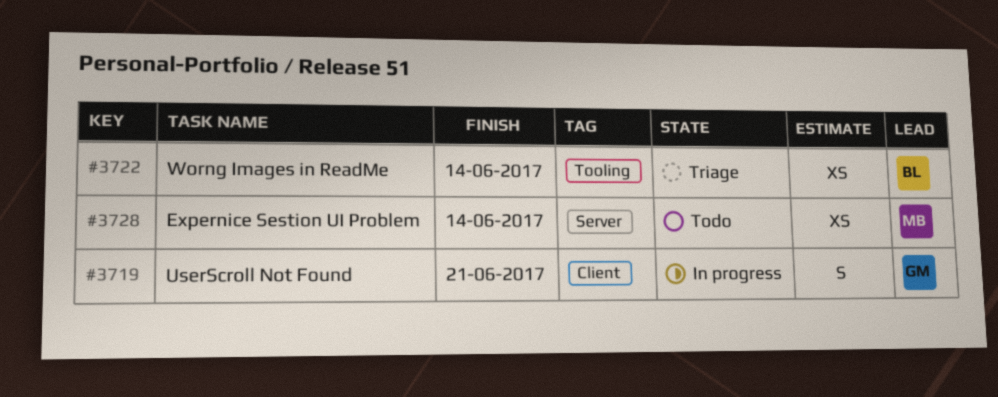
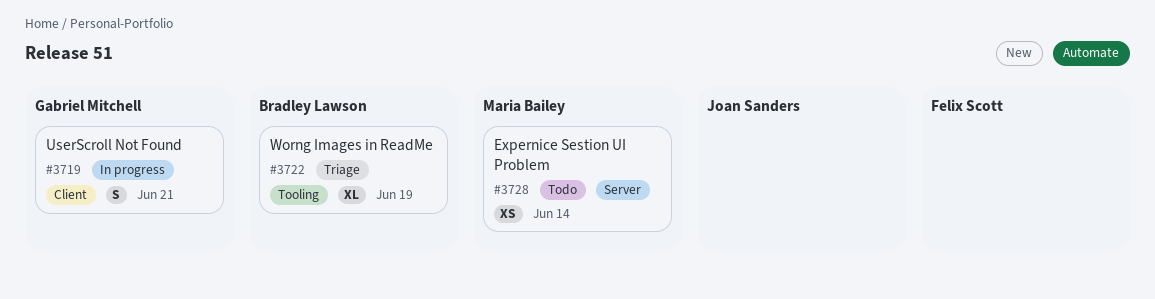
#3722, estimate: XS -> XL
#3722, due: Jun 14 -> Jun 19

